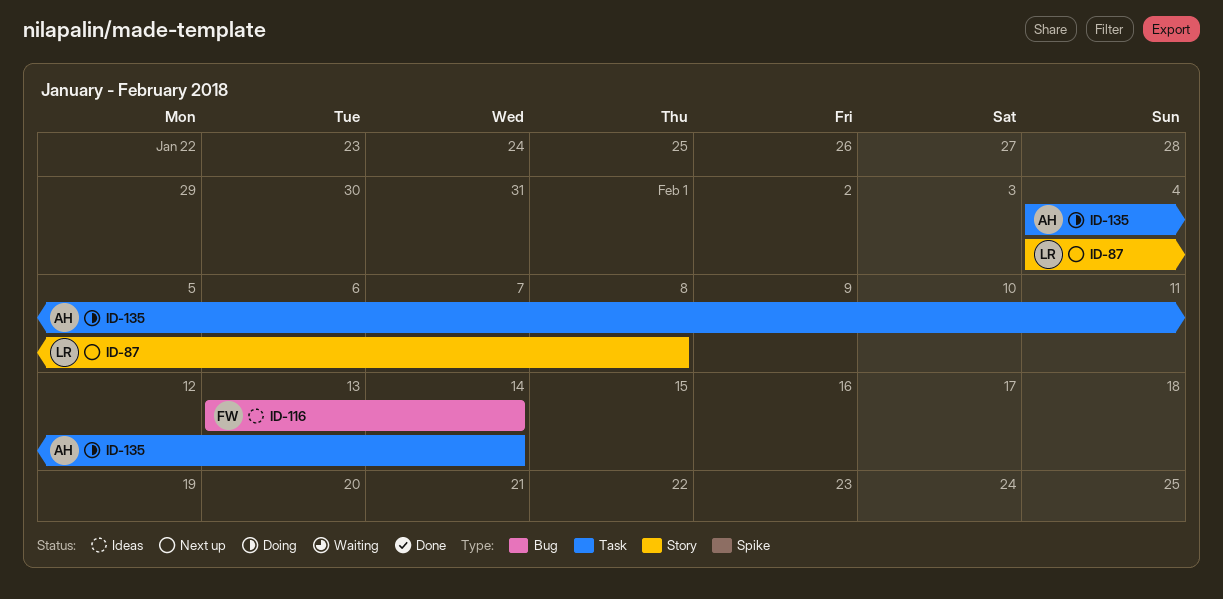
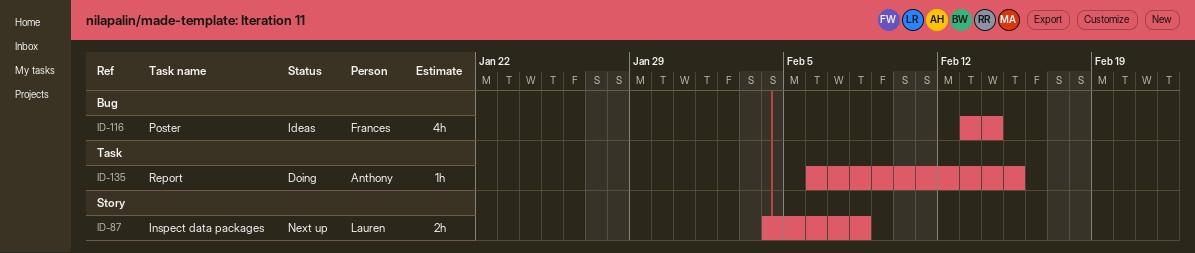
ID-135, start: Feb 4 -> Feb 6
ID-135, due: Feb 14 -> Feb 15

